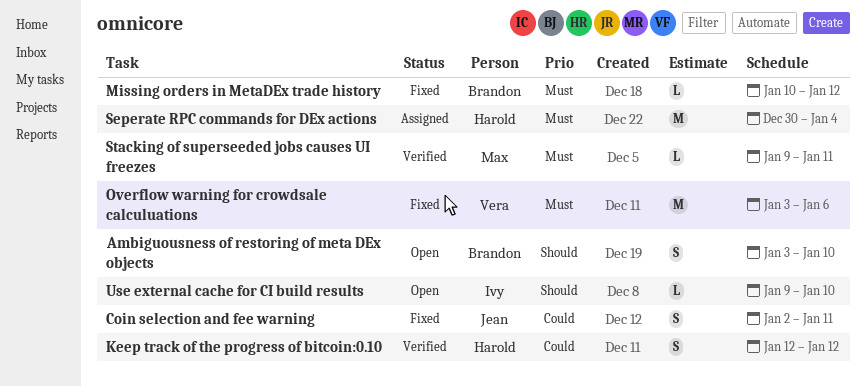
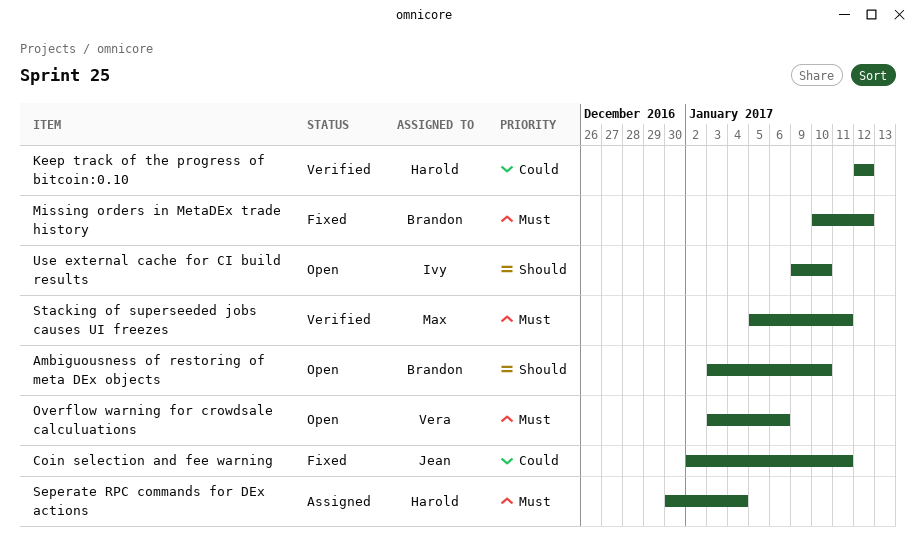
Overflow warning for crowdsale calculuations, status: Fixed -> Open
Stacking of superseeded jobs causes UI freezes, start: Jan 9 -> Jan 5

